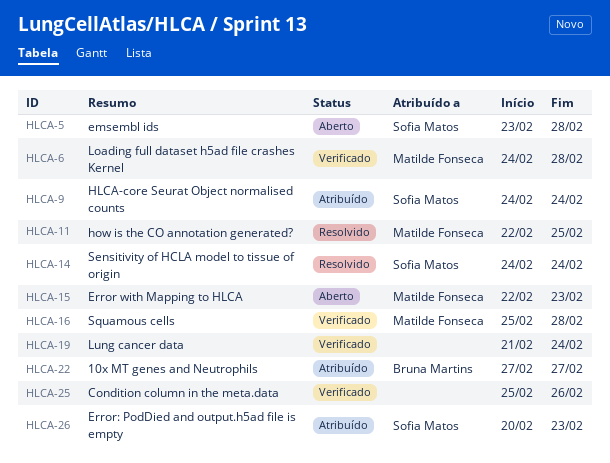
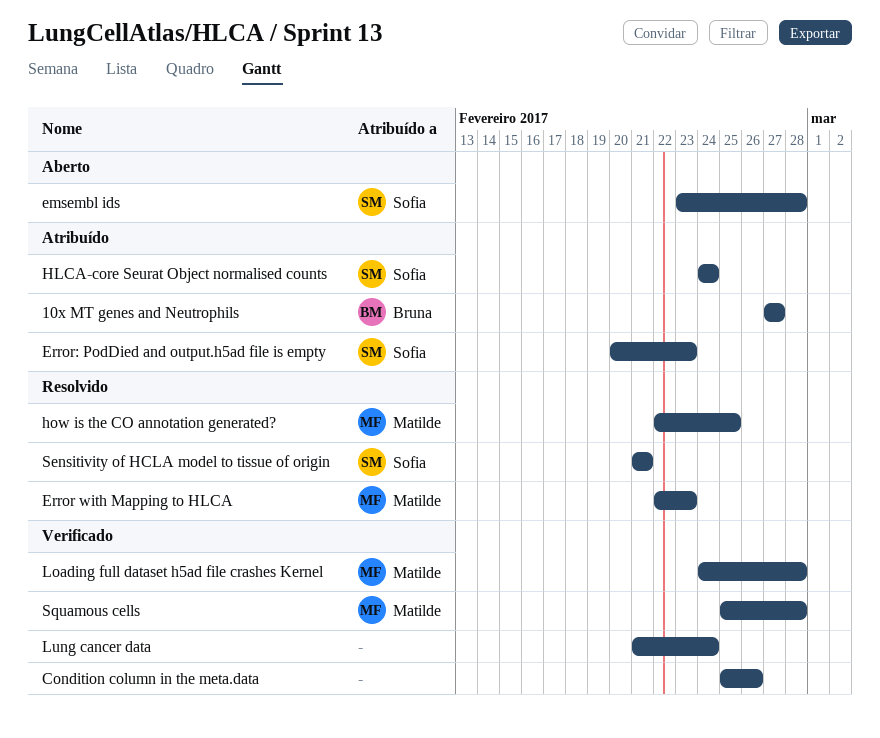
Error with Mapping to HLCA, status: Aberto -> Resolvido
Sensitivity of HCLA model to tissue of origin, start: Feb 24 -> Feb 21
Sensitivity of HCLA model to tissue of origin, due: Feb 24 -> Feb 21

